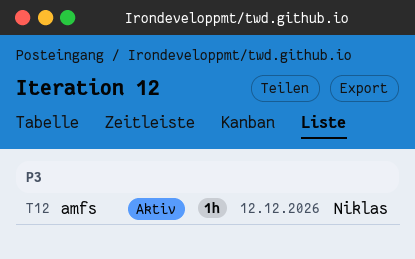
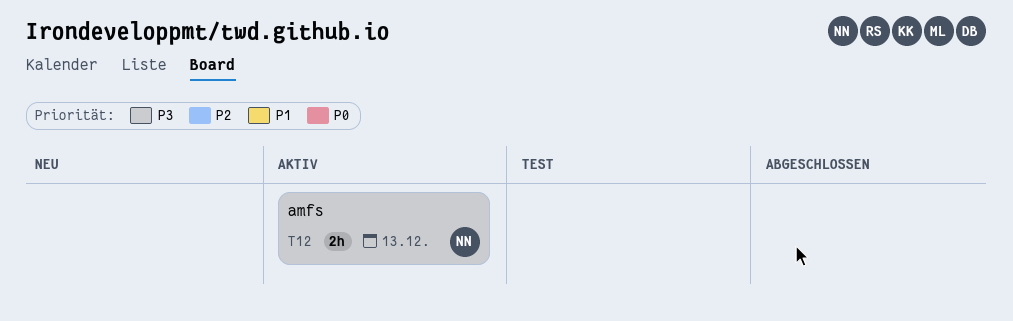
T12, estimate: 1h -> 2h
T12, due: Dec 12 -> Dec 13

